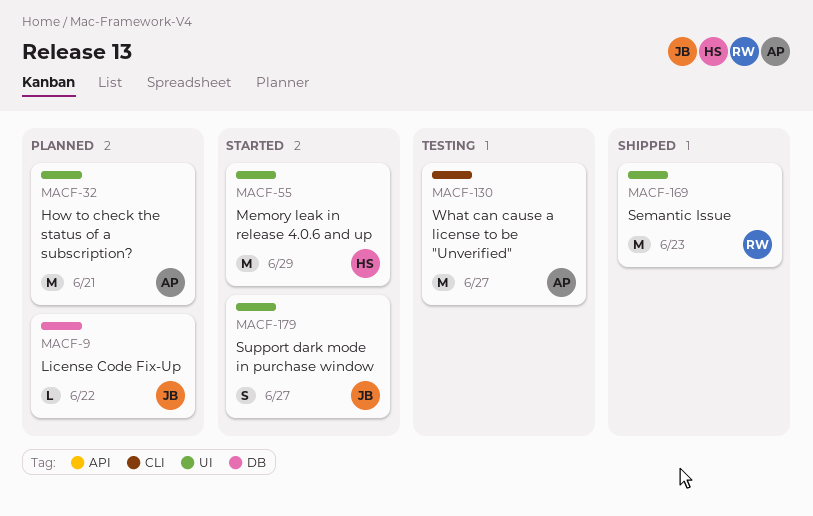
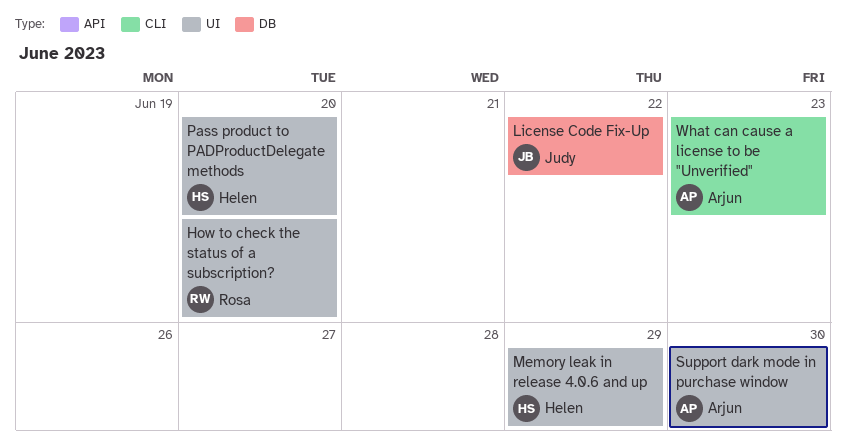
How to check the status of a subscription?, owner: Arjun -> Rosa
How to check the status of a subscription?, due: Jun 21 -> Jun 20
Pass product to PADProductDelegate methods: none -> present
Semantic Issue: present -> none
Support dark mode in purchase window, owner: Judy -> Arjun
Support dark mode in purchase window, due: Jun 27 -> Jun 30
What can cause a license to be "Unverified", due: Jun 27 -> Jun 23

